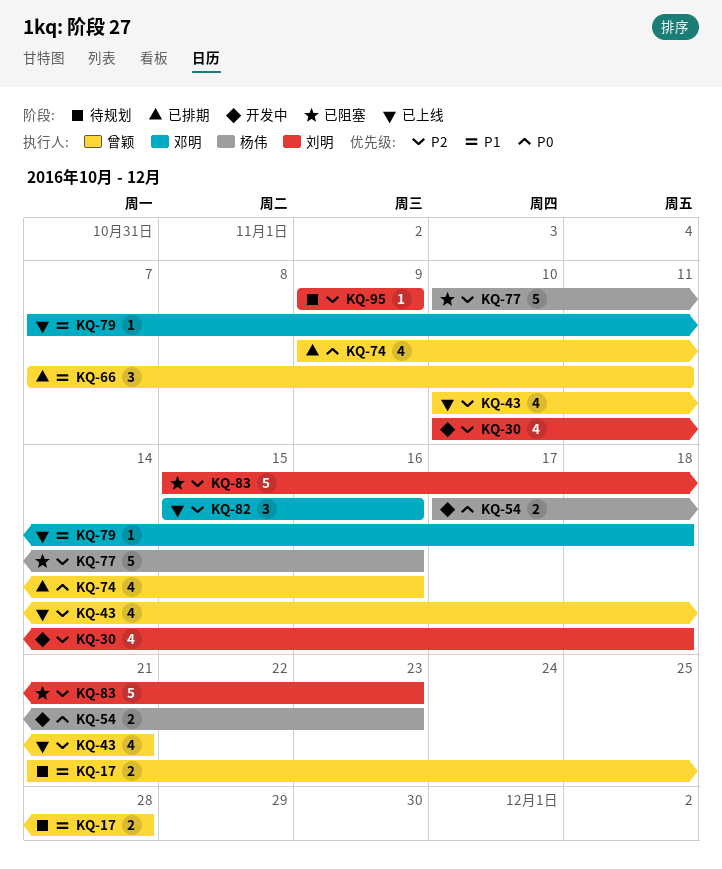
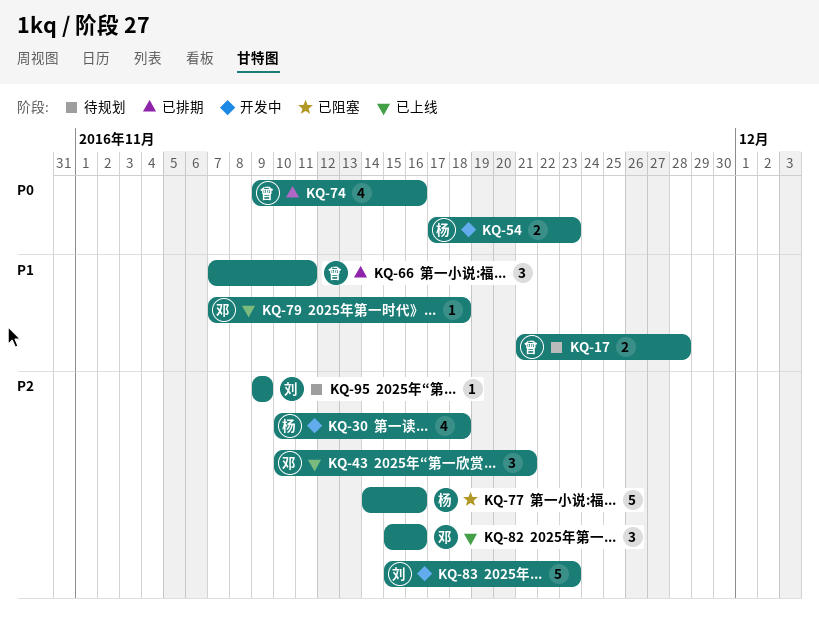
KQ-30, owner: 刘明 -> 杨伟
KQ-43, owner: 曾颖 -> 邓明
KQ-43, estimate: 4 -> 3
KQ-77, start: Nov 10 -> Nov 14
KQ-83, status: 已阻塞 -> 开发中

